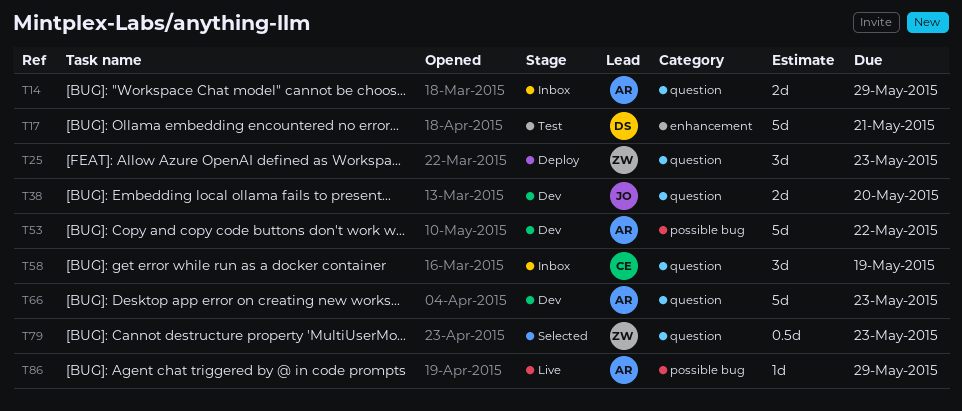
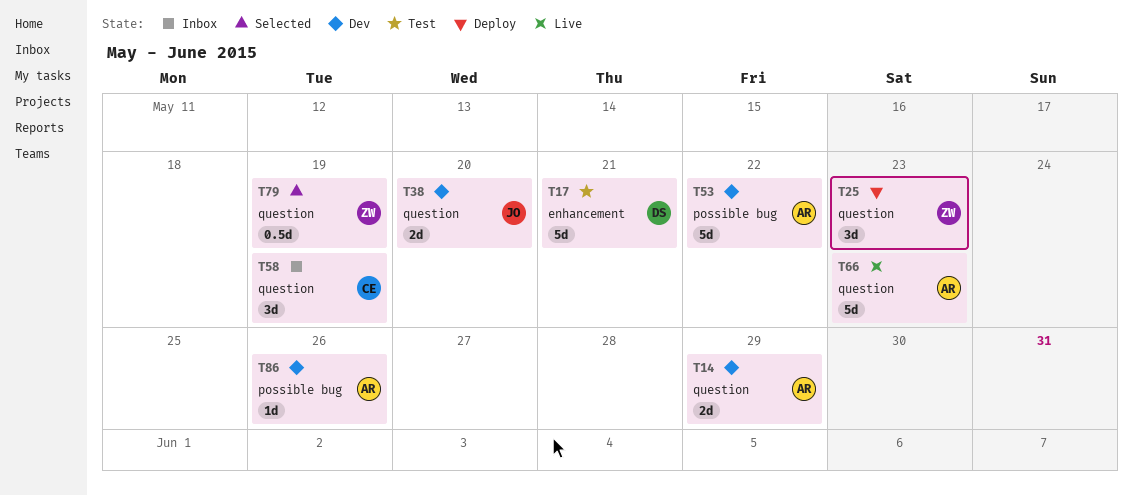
T14, status: Inbox -> Dev
T66, status: Dev -> Live
T79, due: May 23 -> May 19
T86, status: Live -> Dev
T86, due: May 29 -> May 26

